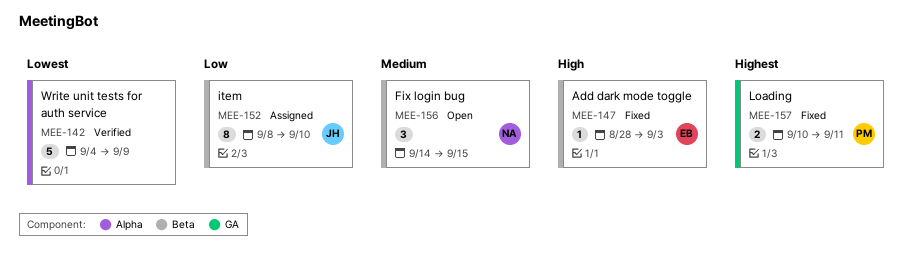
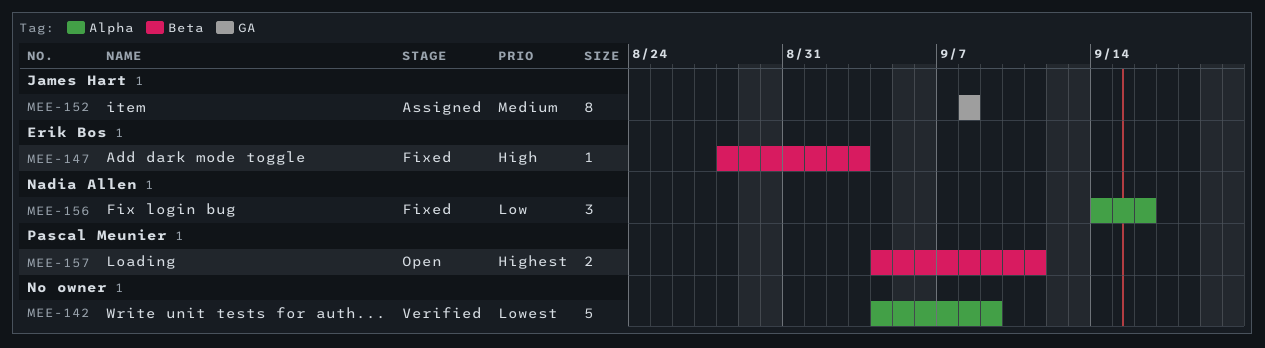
MEE-152, priority: Low -> Medium
MEE-152, label: Beta -> GA
MEE-152, due: Sep 10 -> Sep 8
MEE-156, status: Open -> Fixed
MEE-156, priority: Medium -> Low
MEE-156, label: Beta -> Alpha
MEE-156, due: Sep 15 -> Sep 16
MEE-157, status: Fixed -> Open
MEE-157, label: GA -> Beta
MEE-157, start: Sep 10 -> Sep 4

